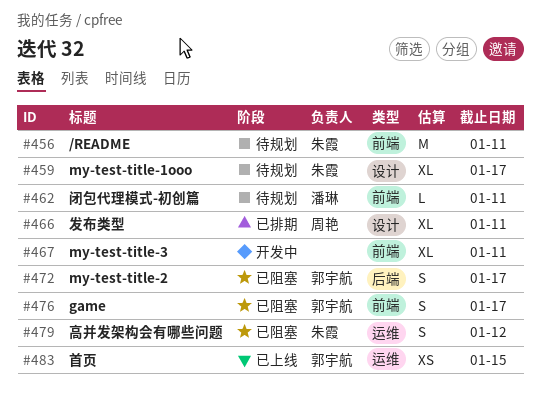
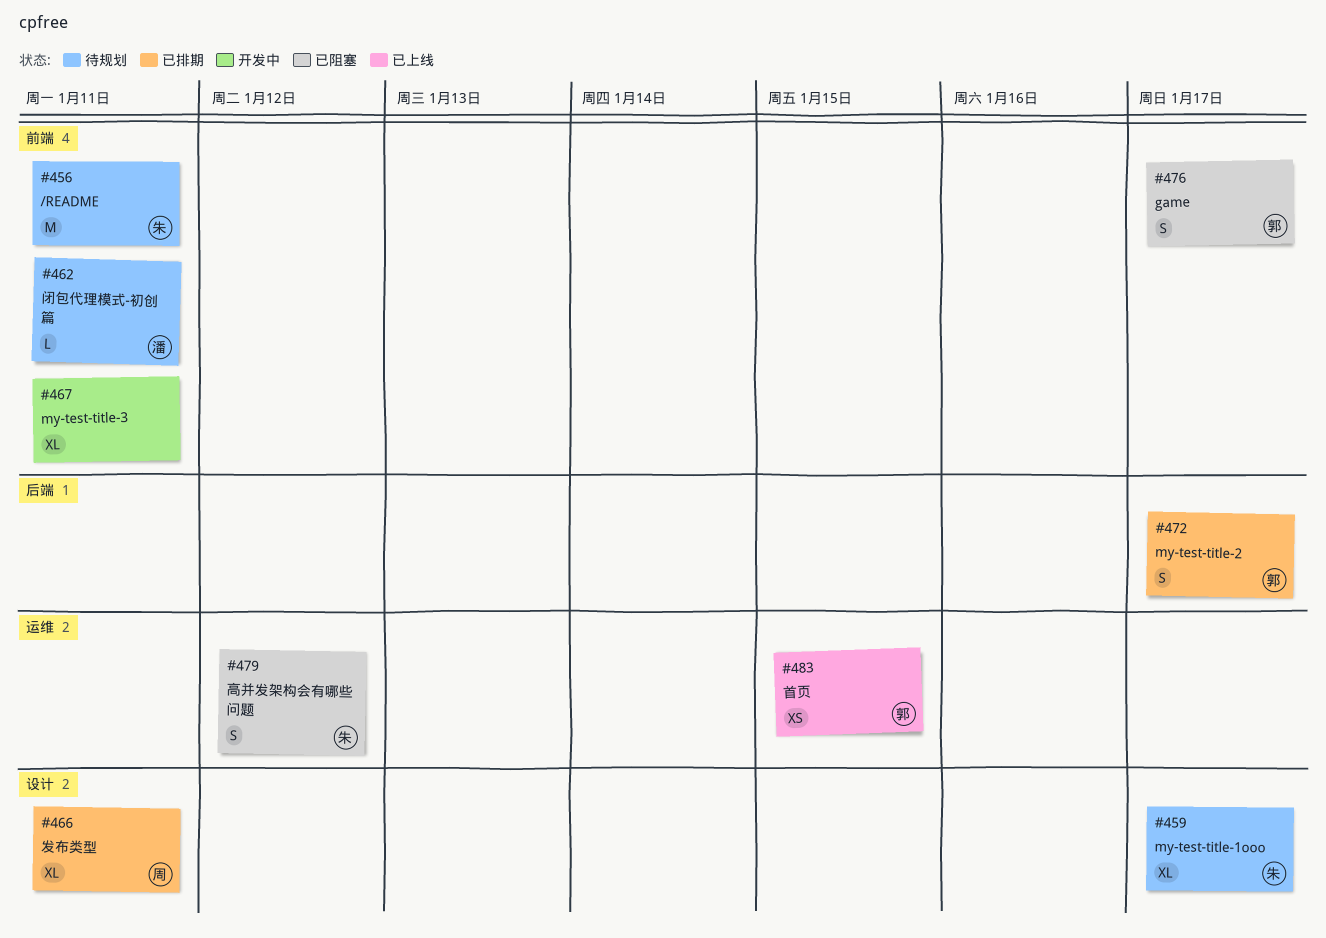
#472, status: 已阻塞 -> 已排期

